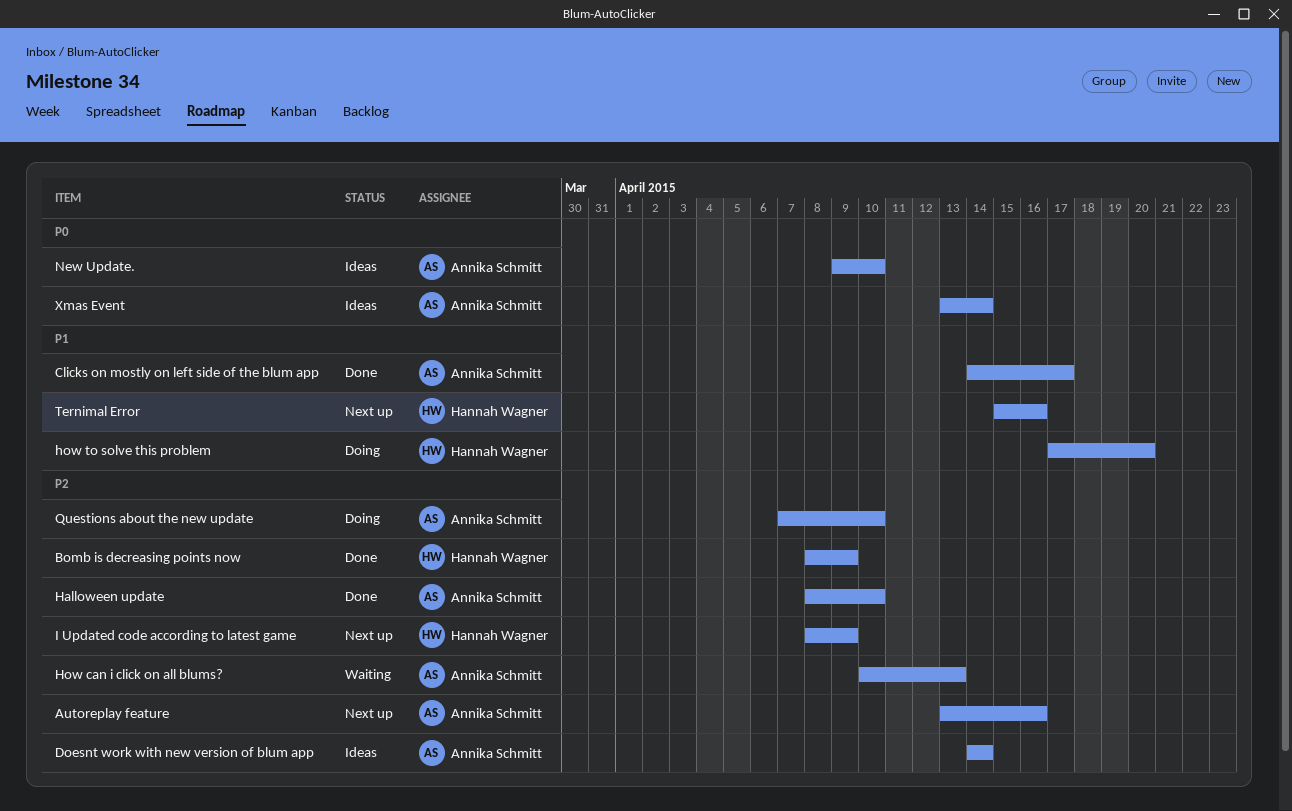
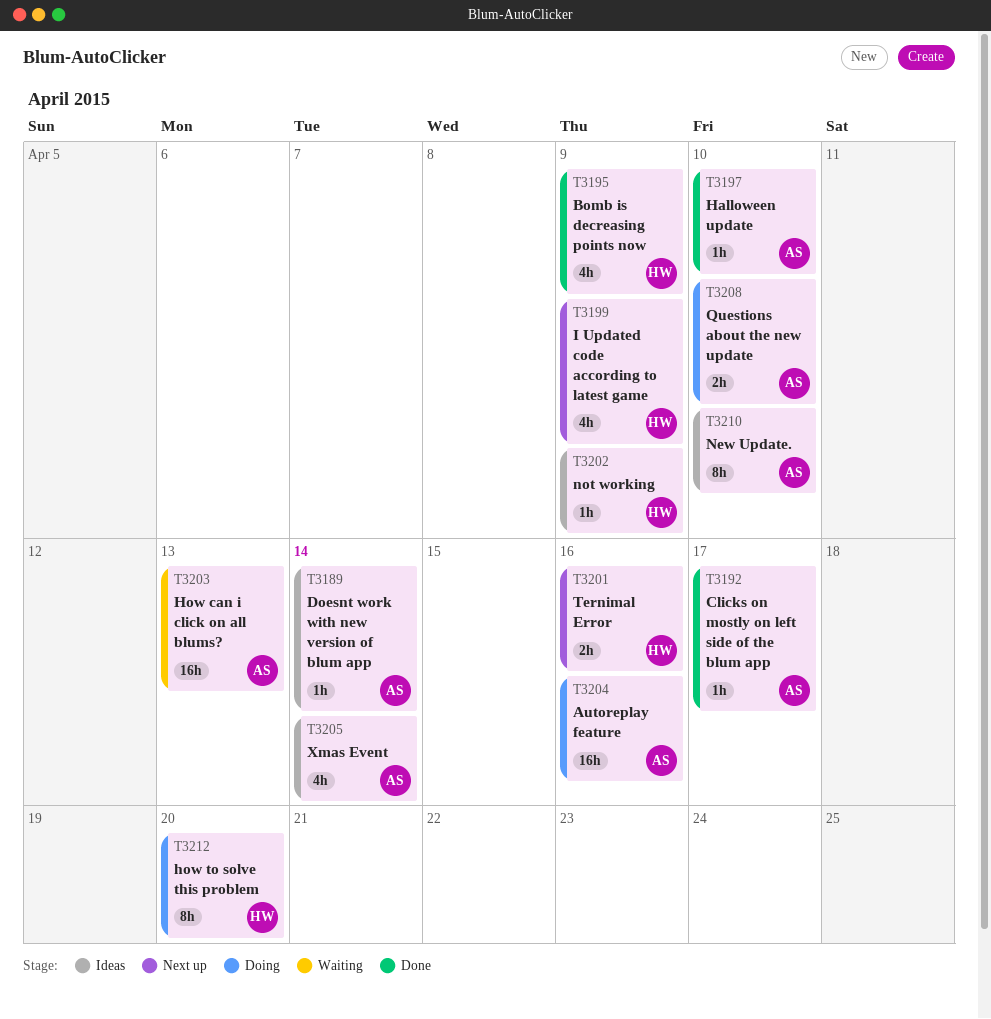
Autoreplay feature, status: Next up -> Doing
not working: none -> present

